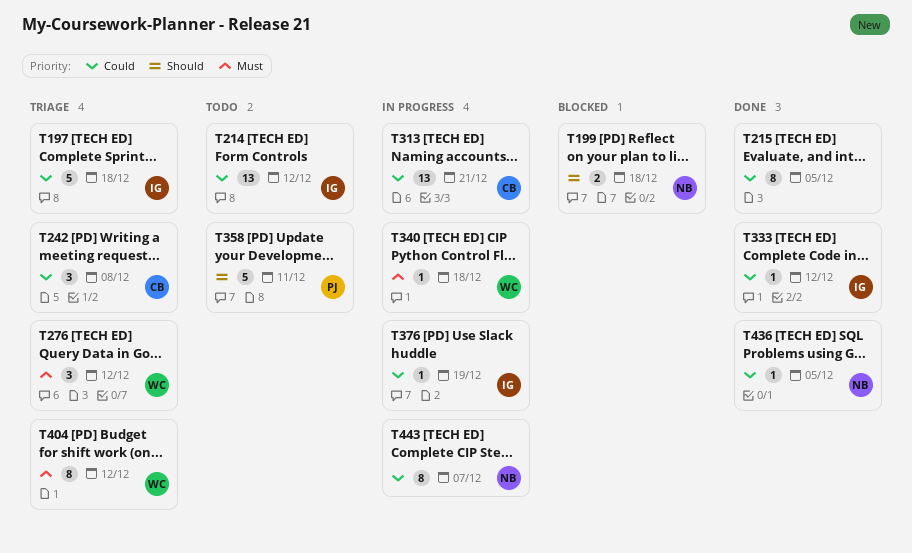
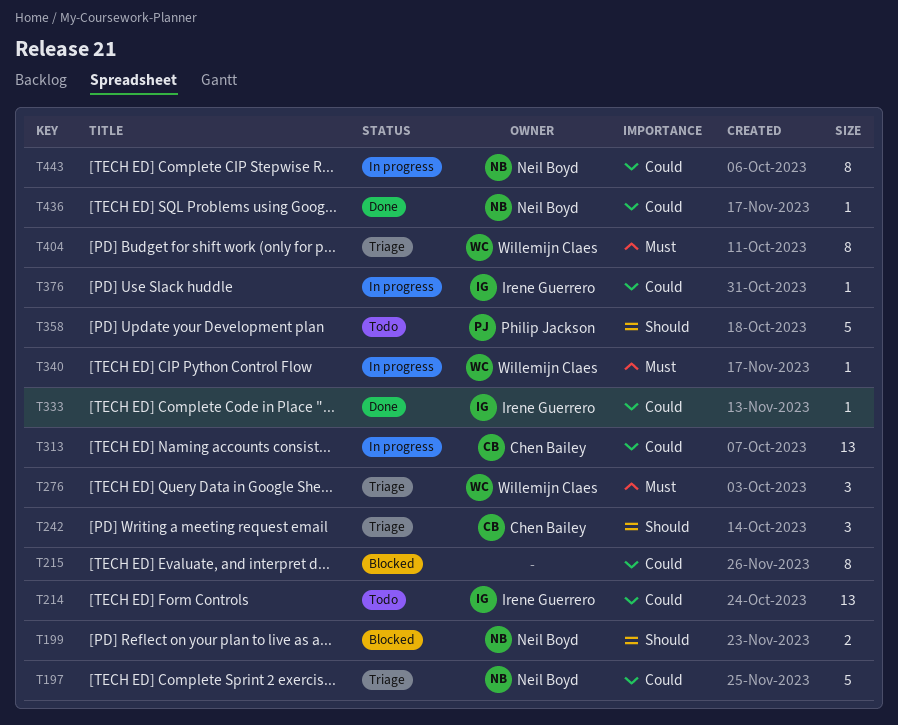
T197, owner: Irene Guerrero -> Neil Boyd
T215, status: Done -> Blocked
T242, priority: Could -> Should

